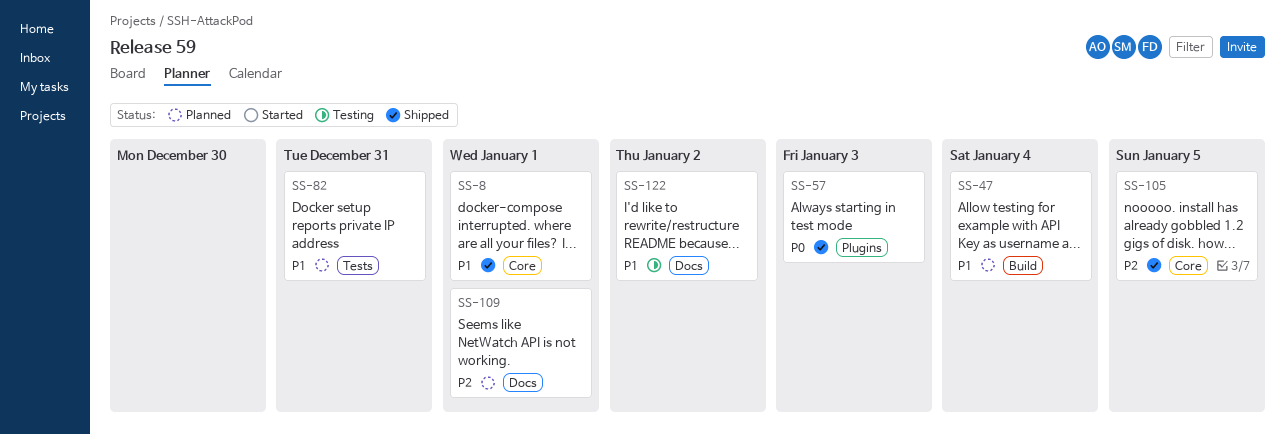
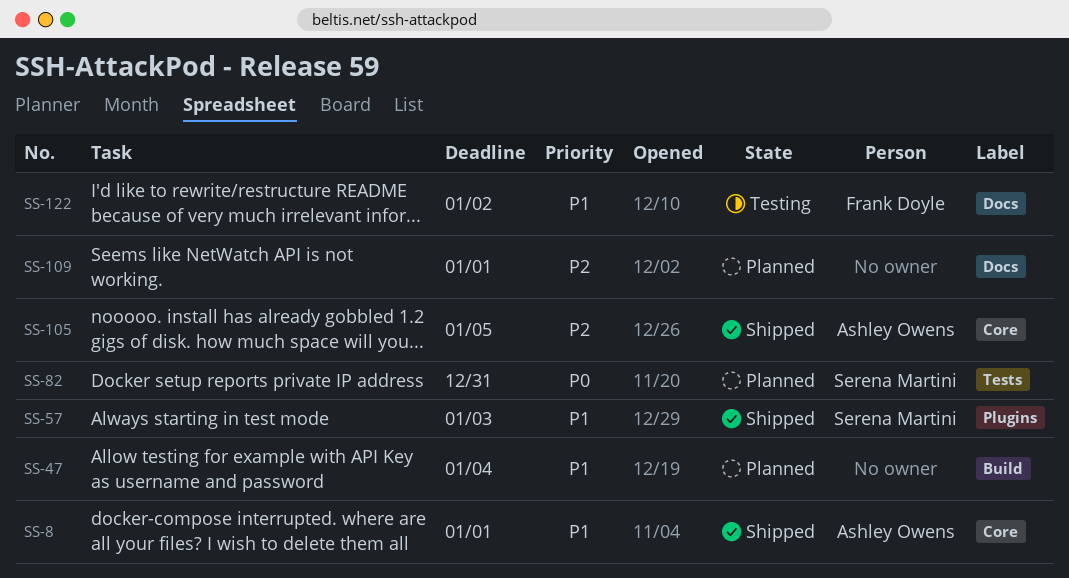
SS-57, priority: P0 -> P1
SS-82, priority: P1 -> P0

